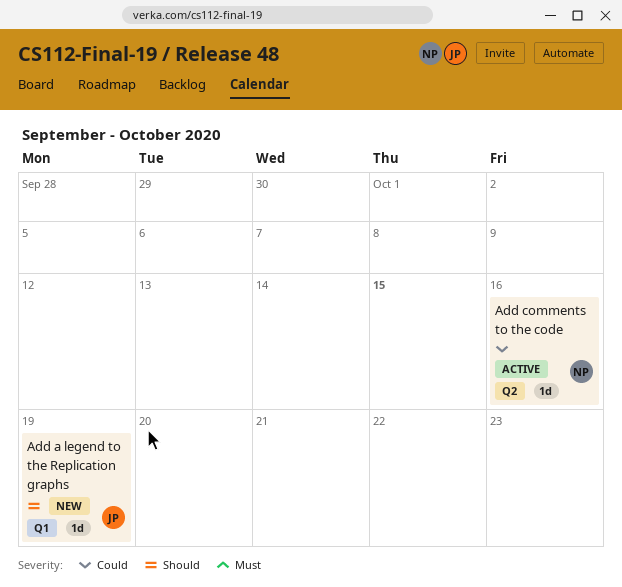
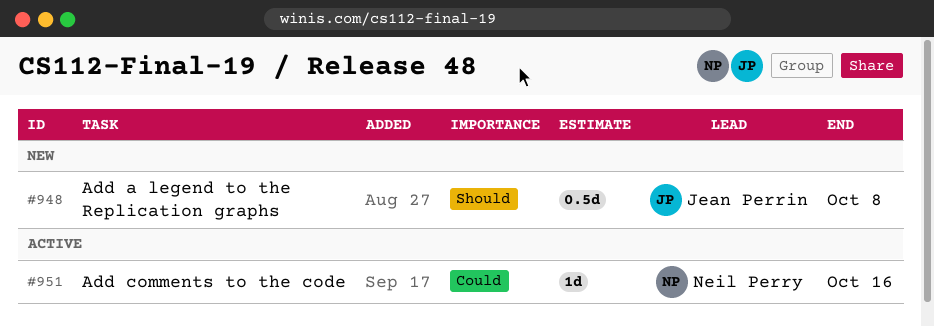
Add a legend to the Replication graphs, estimate: 1d -> 0.5d
Add a legend to the Replication graphs, due: Oct 19 -> Oct 8

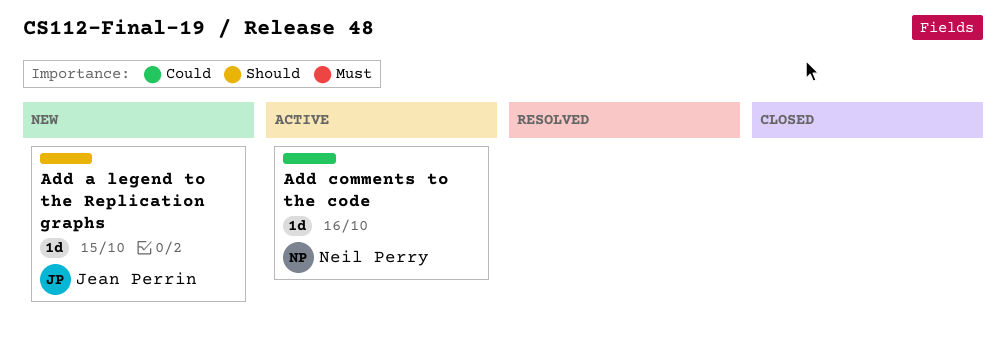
Add a legend to the Replication graphs, estimate: 0.5d -> 1d
Add a legend to the Replication graphs, due: Oct 8 -> Oct 15

